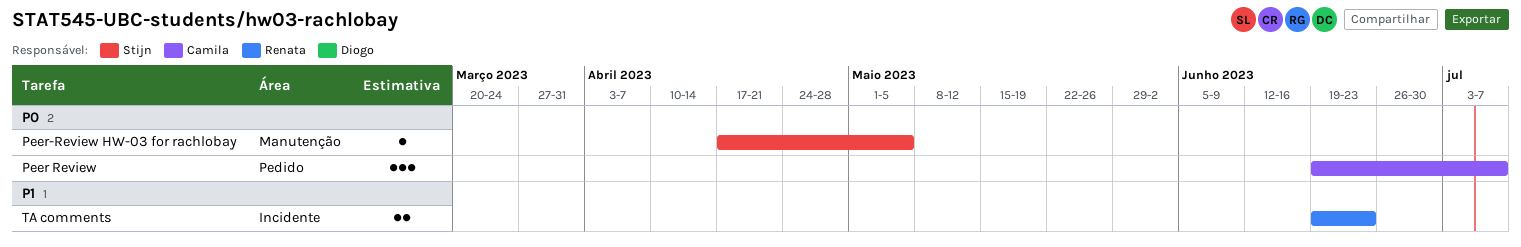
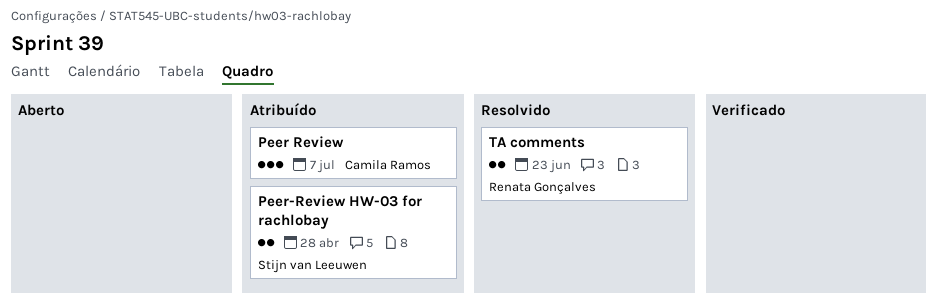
Peer-Review HW-03 for rachlobay, estimate: 1 -> 2
Peer-Review HW-03 for rachlobay, due: May 5 -> Apr 28

